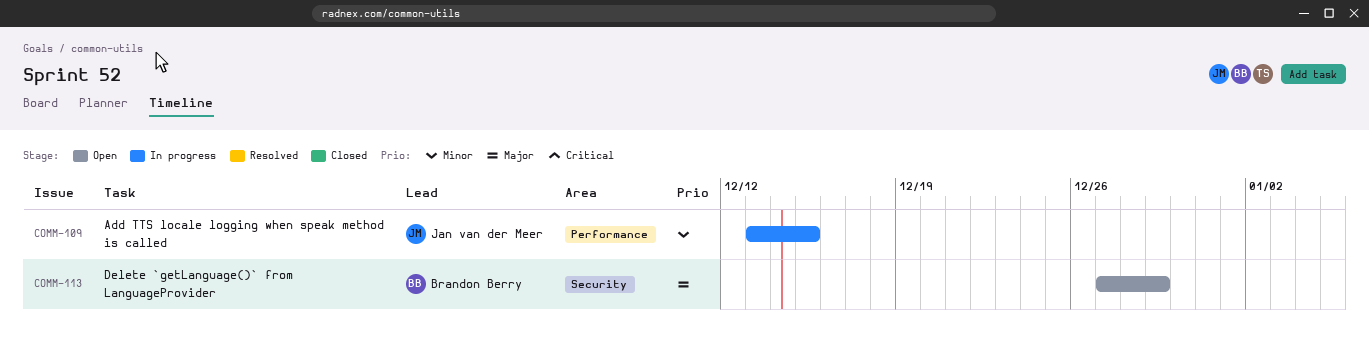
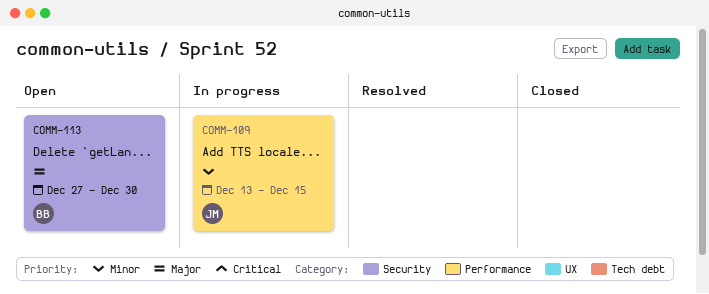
COMM-113, due: Dec 29 -> Dec 30

